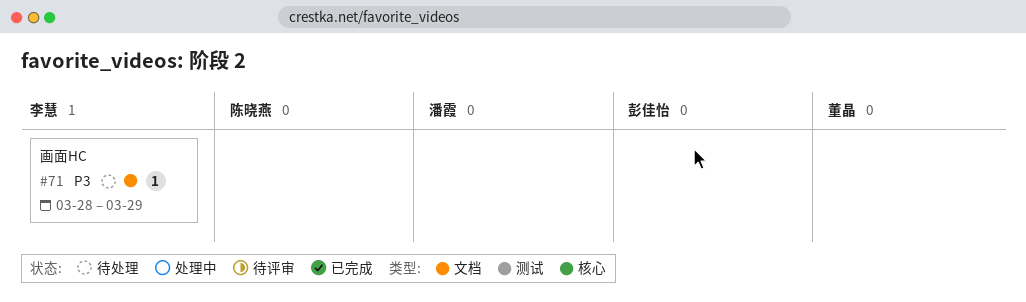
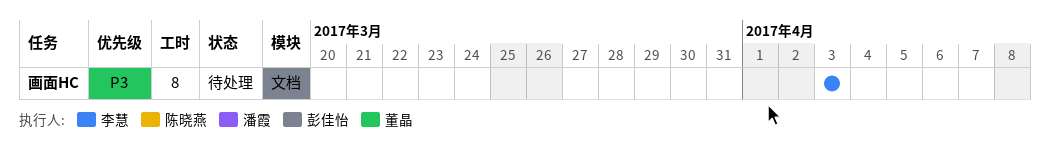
画面HC, estimate: 1 -> 8
画面HC, start: Mar 28 -> Apr 3
画面HC, due: Mar 29 -> Apr 3

